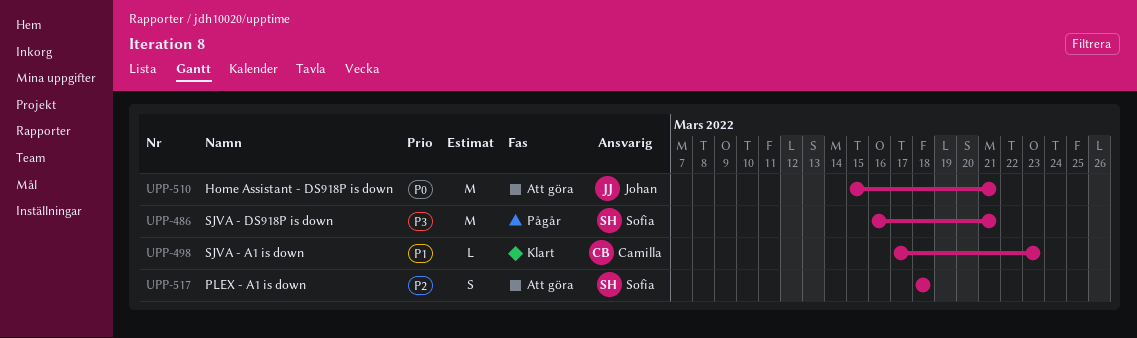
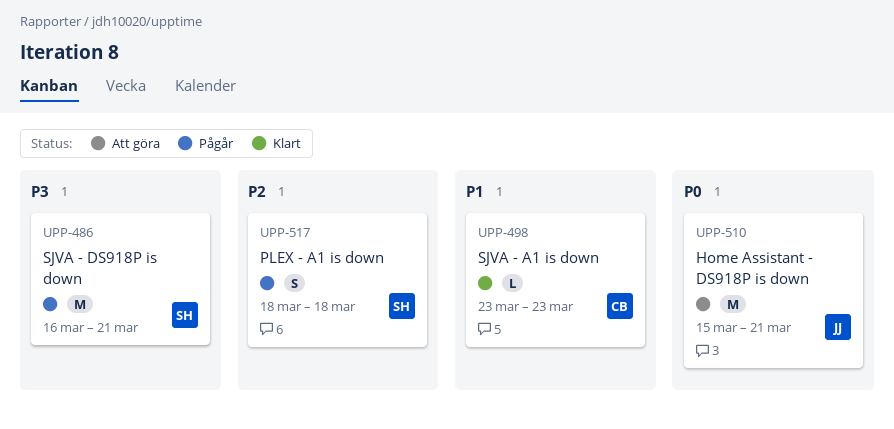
UPP-498, start: Mar 17 -> Mar 23
UPP-517, status: Att göra -> Pågår

